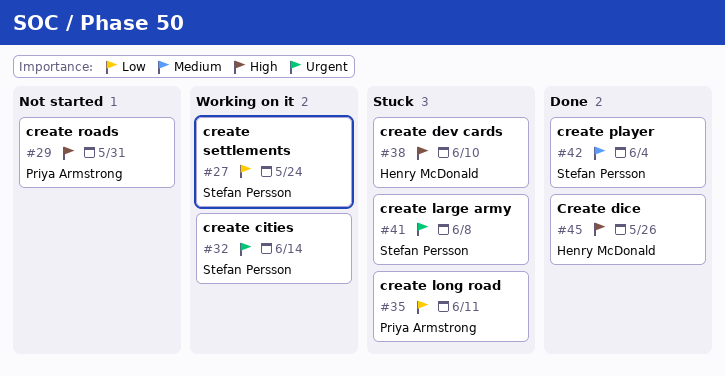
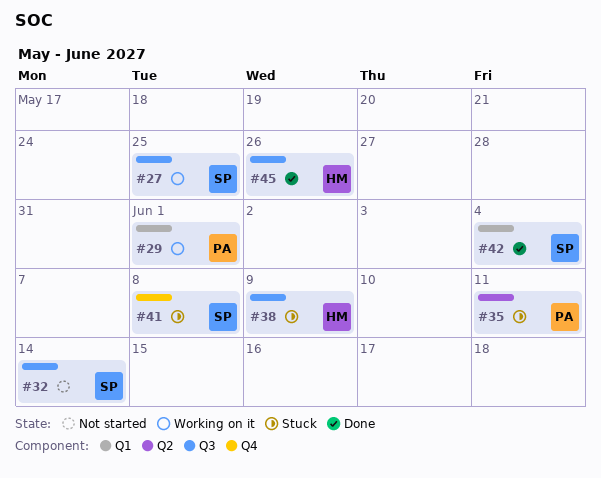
#27, due: May 24 -> May 25
#29, status: Not started -> Working on it
#29, due: May 31 -> Jun 1
#32, status: Working on it -> Not started
#38, due: Jun 10 -> Jun 9

